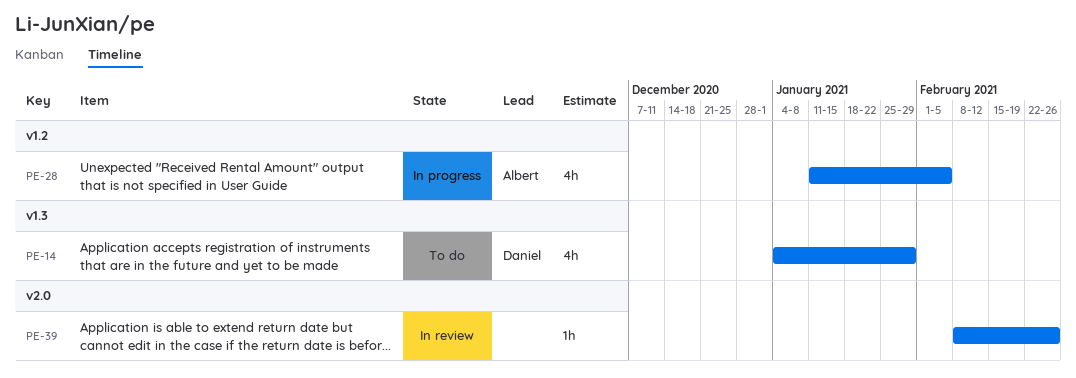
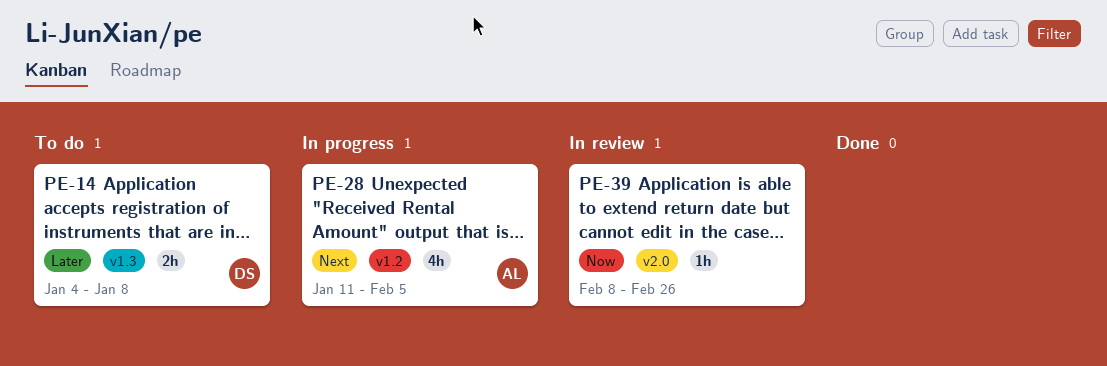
PE-14, estimate: 4h -> 2h
PE-14, due: Jan 29 -> Jan 8

